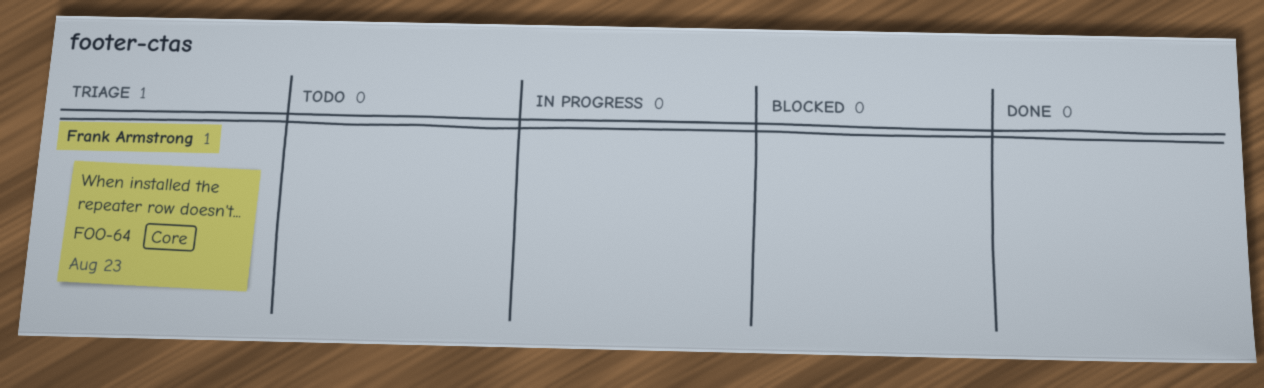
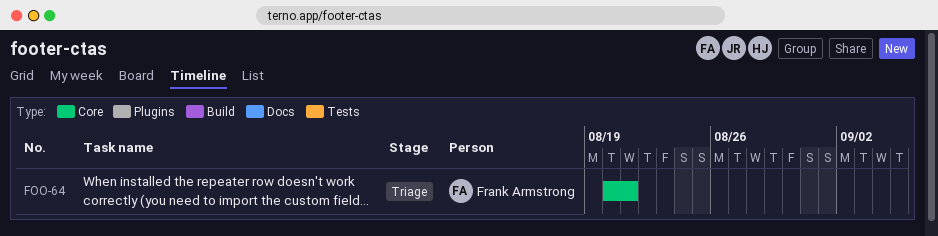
FOO-64, due: Aug 23 -> Aug 21

